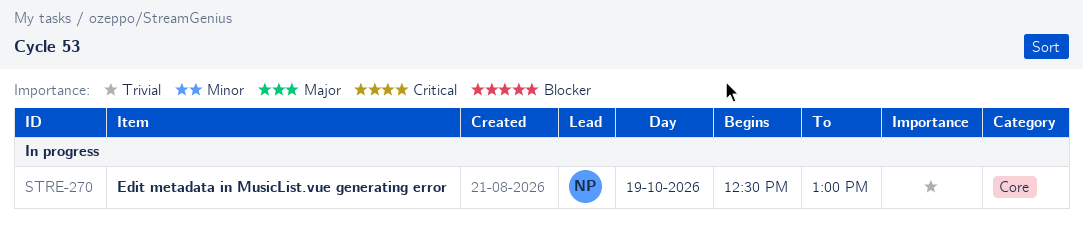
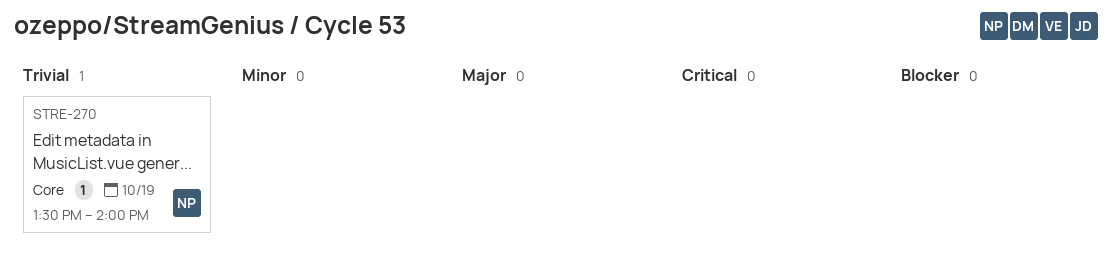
STRE-270, begins: 12:30 -> 13:30
STRE-270, ends: 13:00 -> 14:00

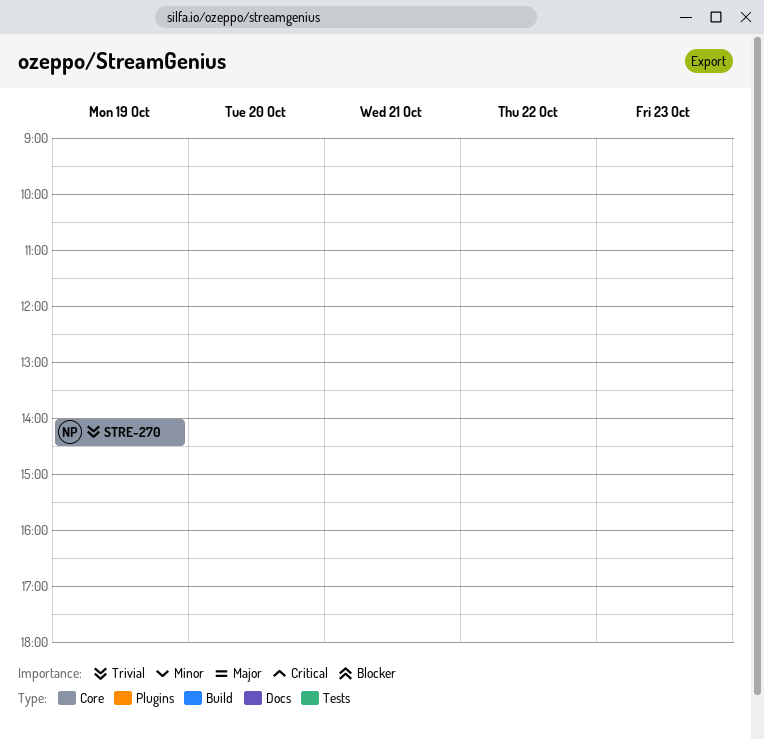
STRE-270, begins: 13:30 -> 14:00
STRE-270, ends: 14:00 -> 14:30

